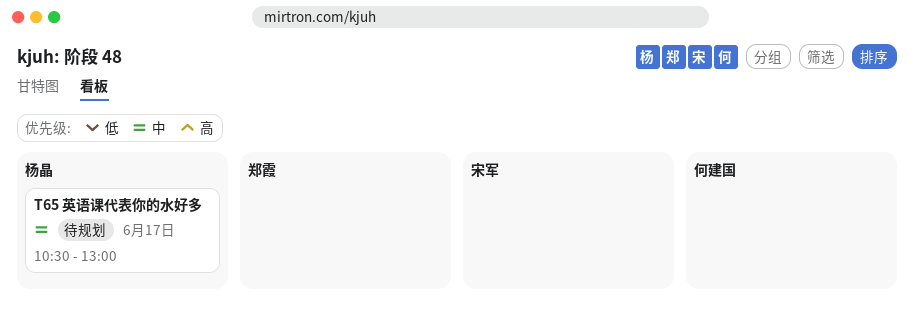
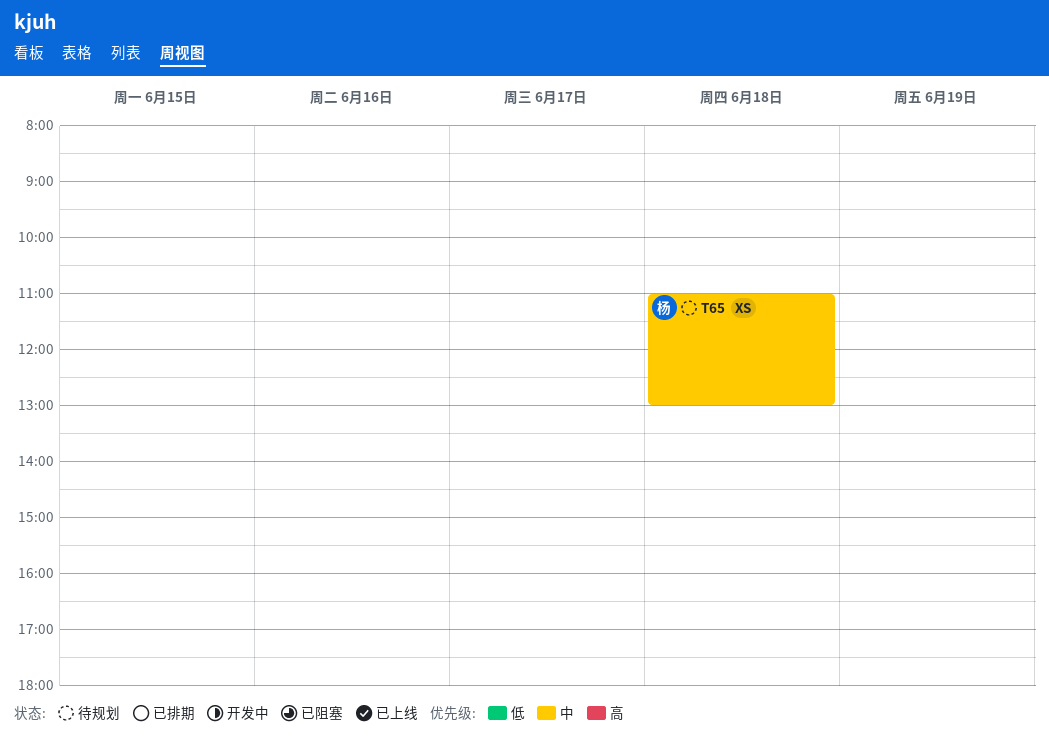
T65, day: Jun 17 -> Jun 18
T65, begins: 10:30 -> 11:00

